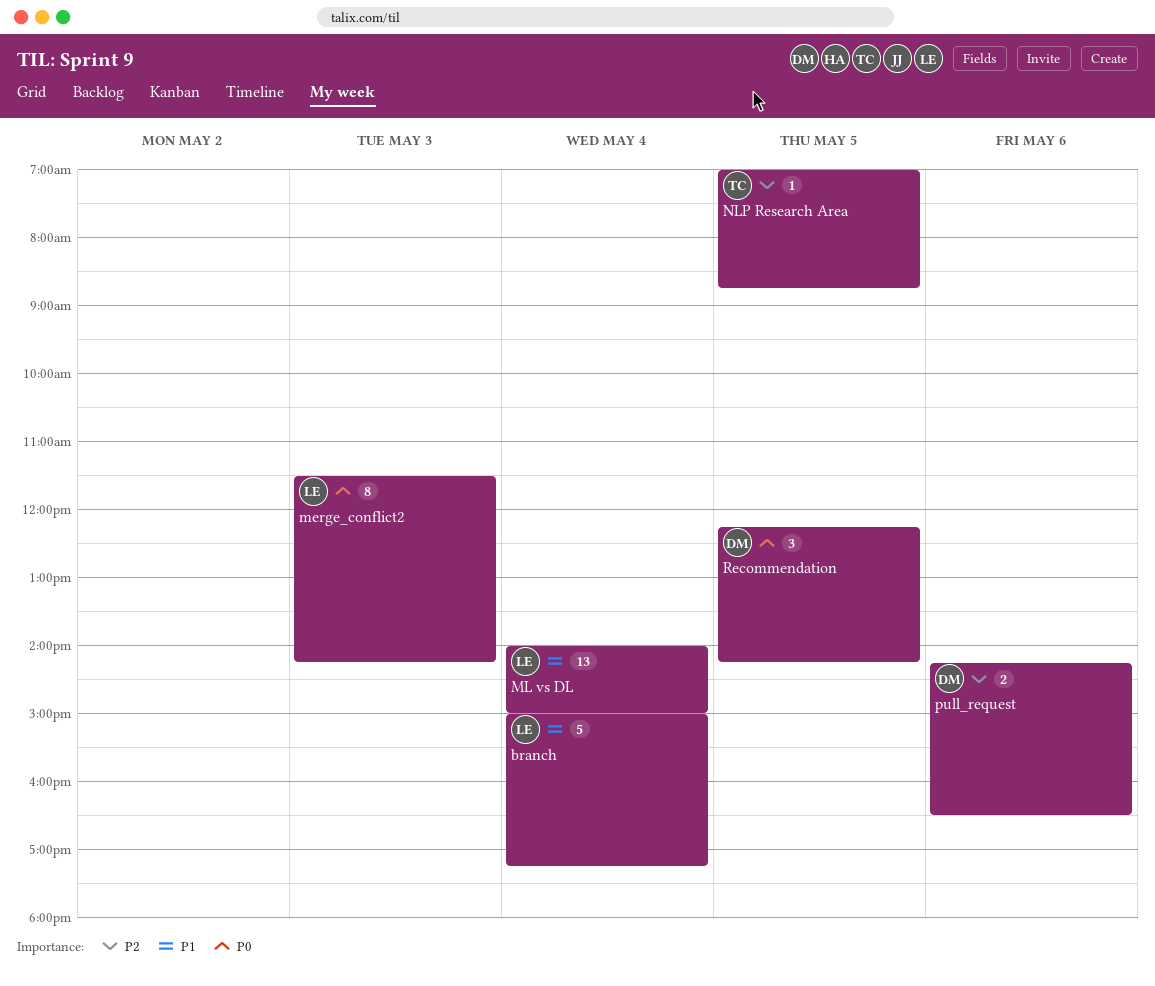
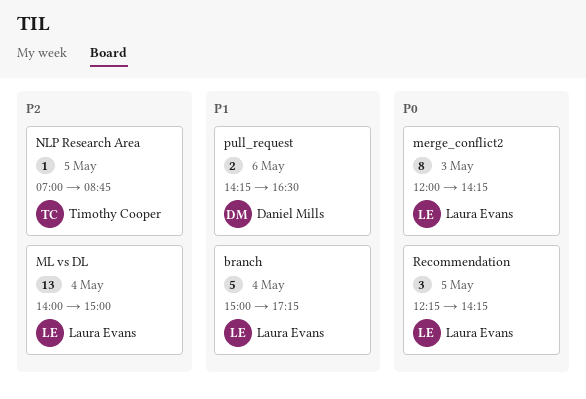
merge_conflict2, begins: 11:30 -> 12:00
ML vs DL, priority: P1 -> P2
pull_request, priority: P2 -> P1
Recommendation, owner: Daniel Mills -> Laura Evans

